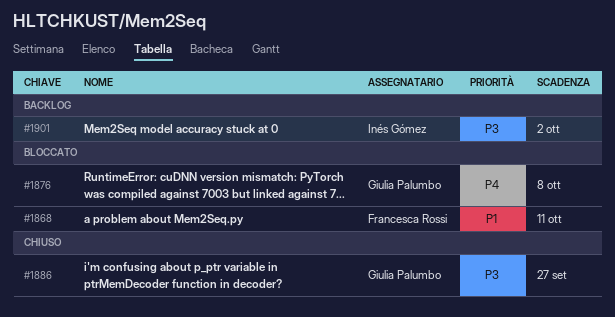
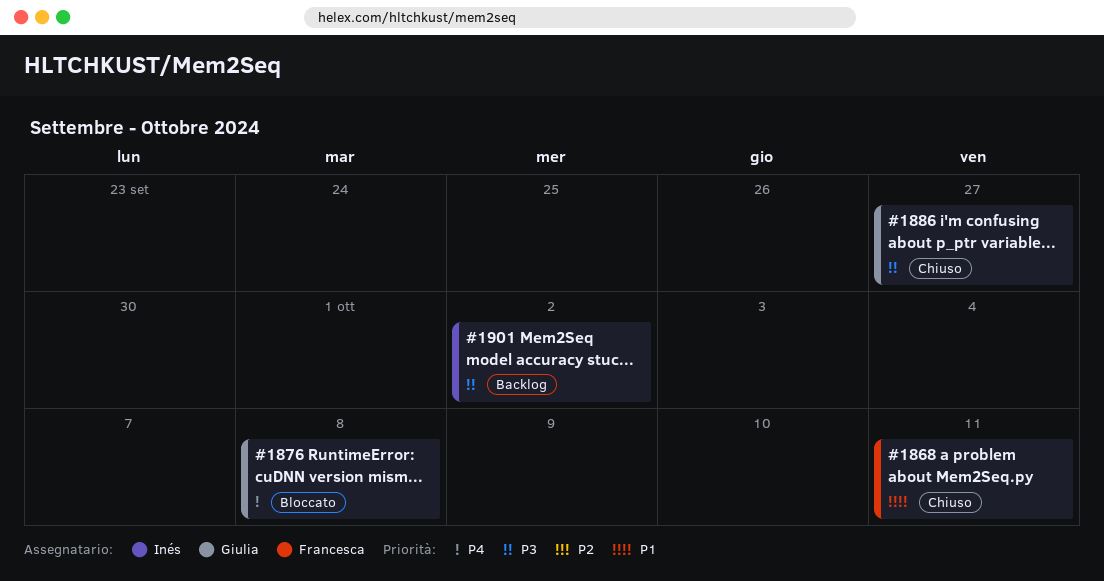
#1868, status: Bloccato -> Chiuso

